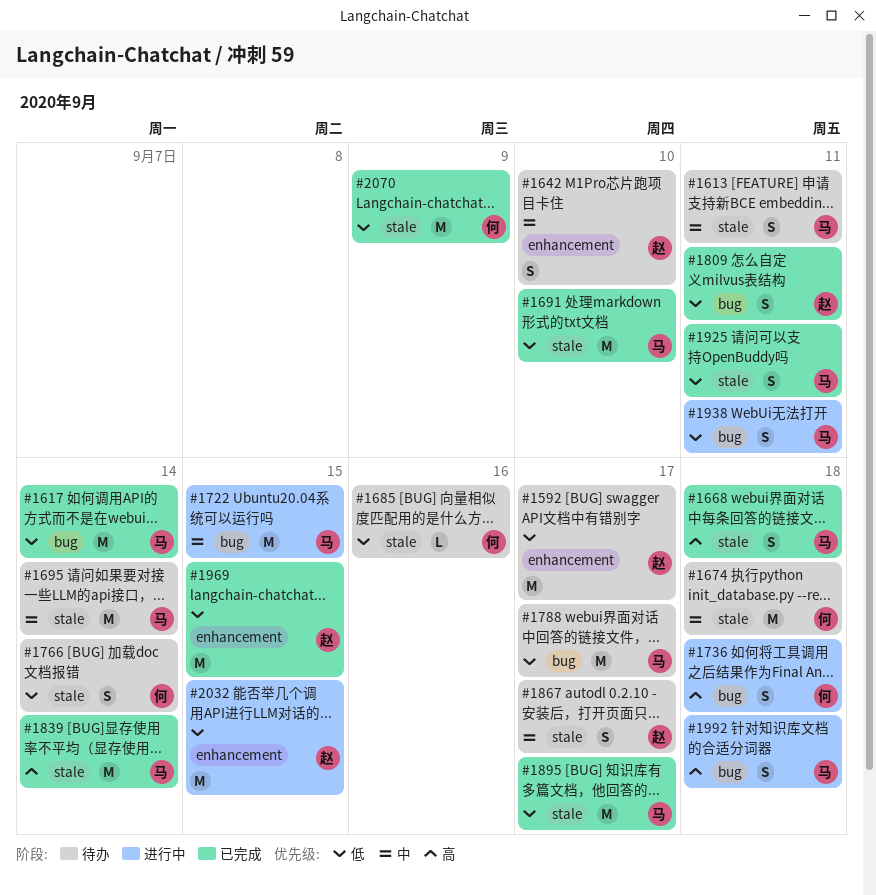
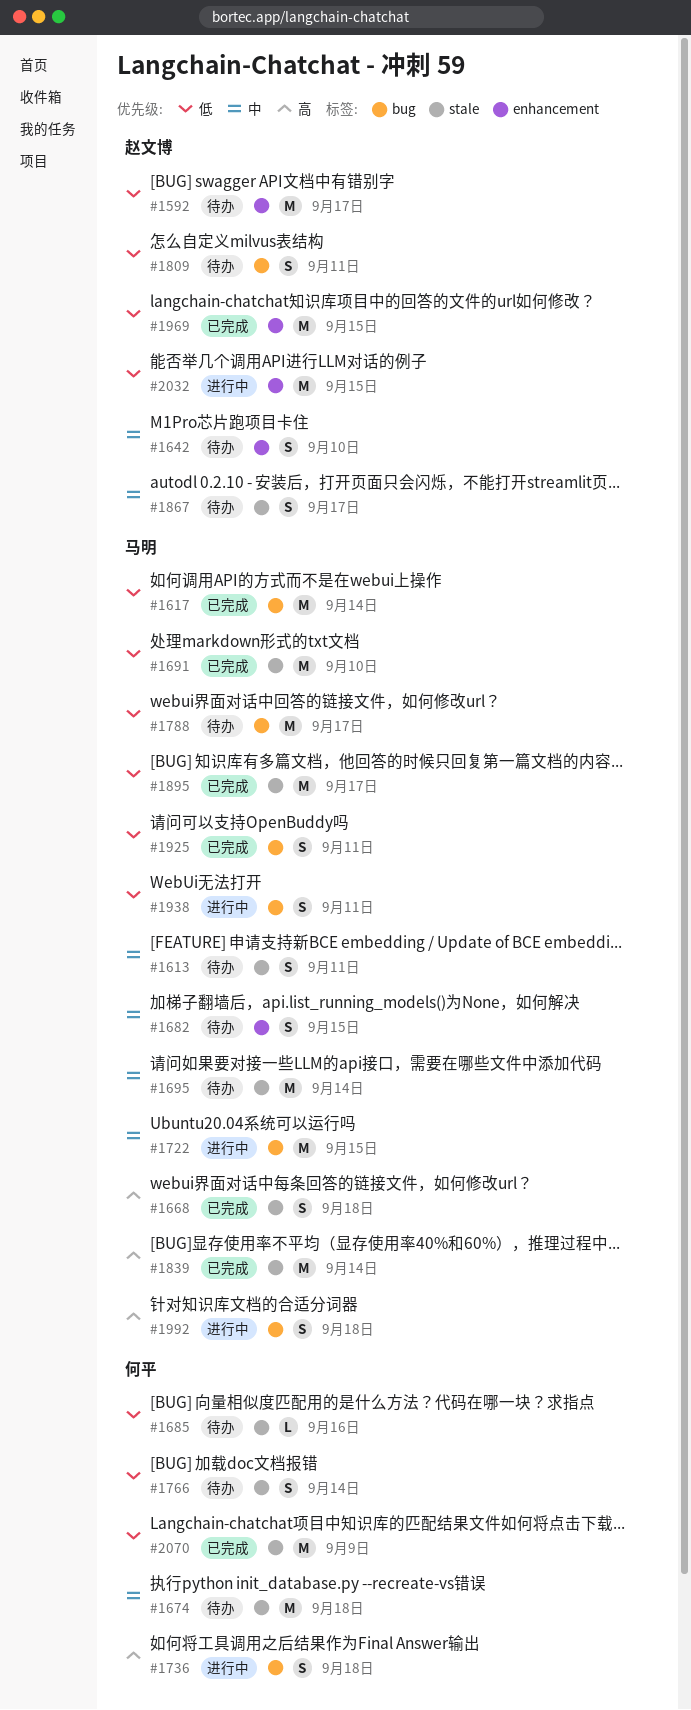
#1682: none -> present
#1809, status: 已完成 -> 待办
#1925, label: stale -> bug

